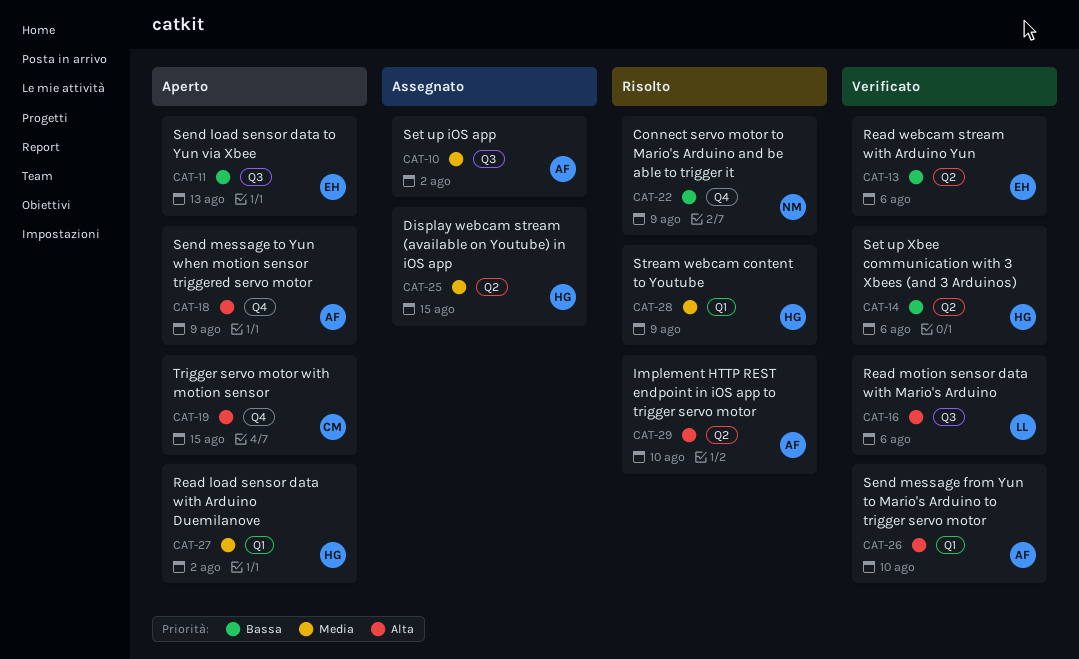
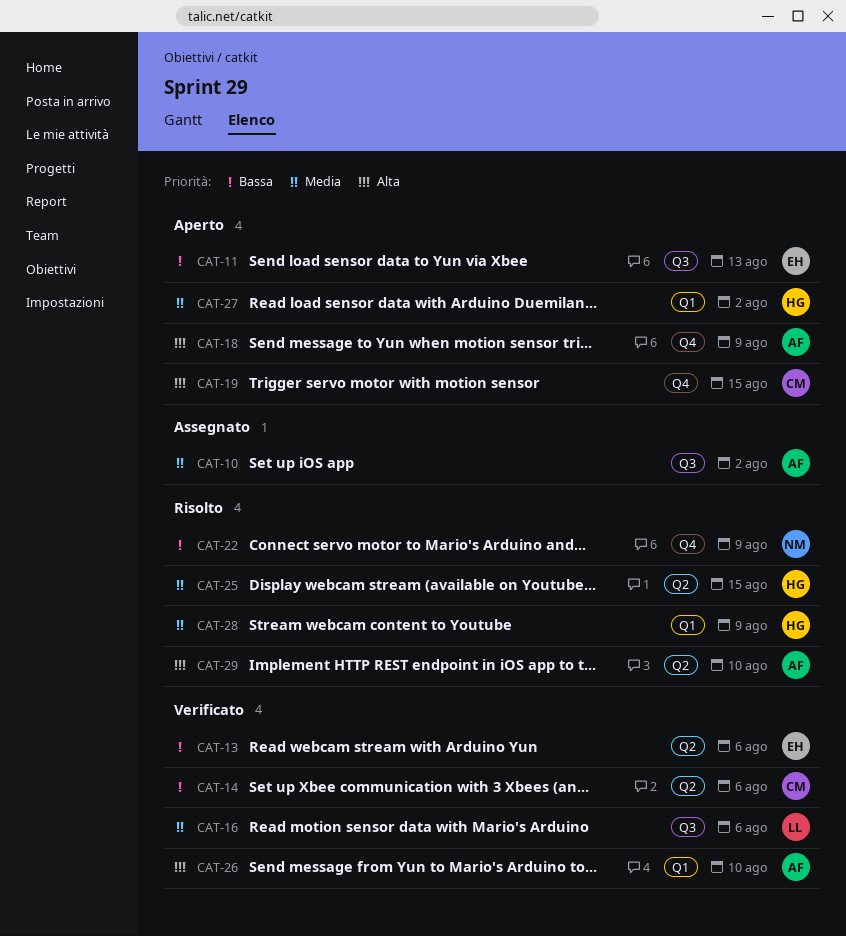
CAT-14, owner: HG -> CM
CAT-16, priority: Alta -> Media
CAT-25, status: Assegnato -> Risolto

